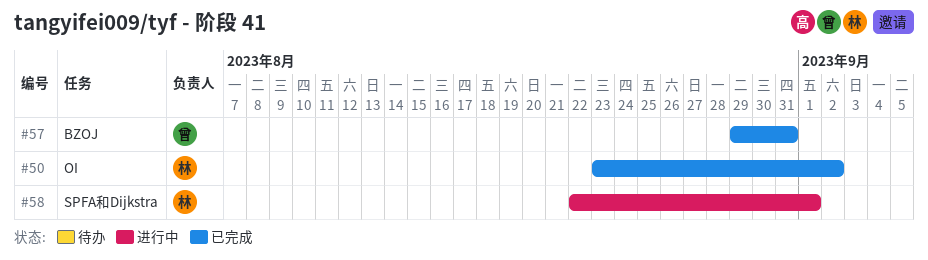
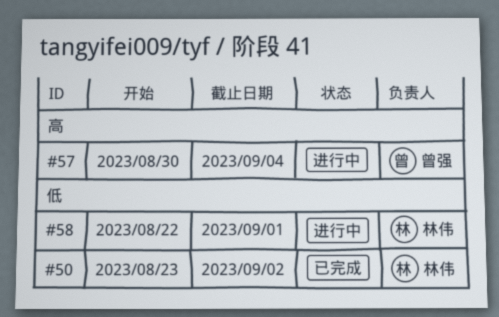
#57, status: 已完成 -> 进行中
#57, start: Aug 29 -> Aug 30
#57, due: Aug 31 -> Sep 4

